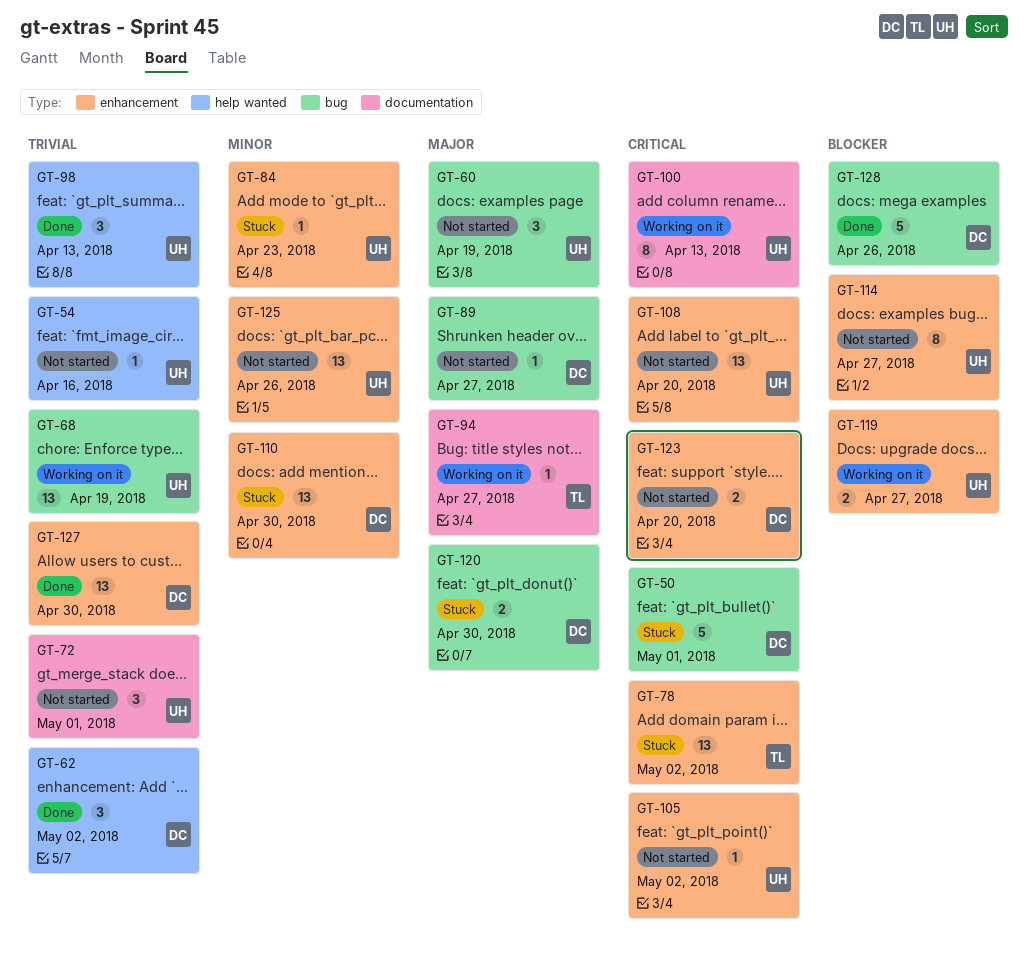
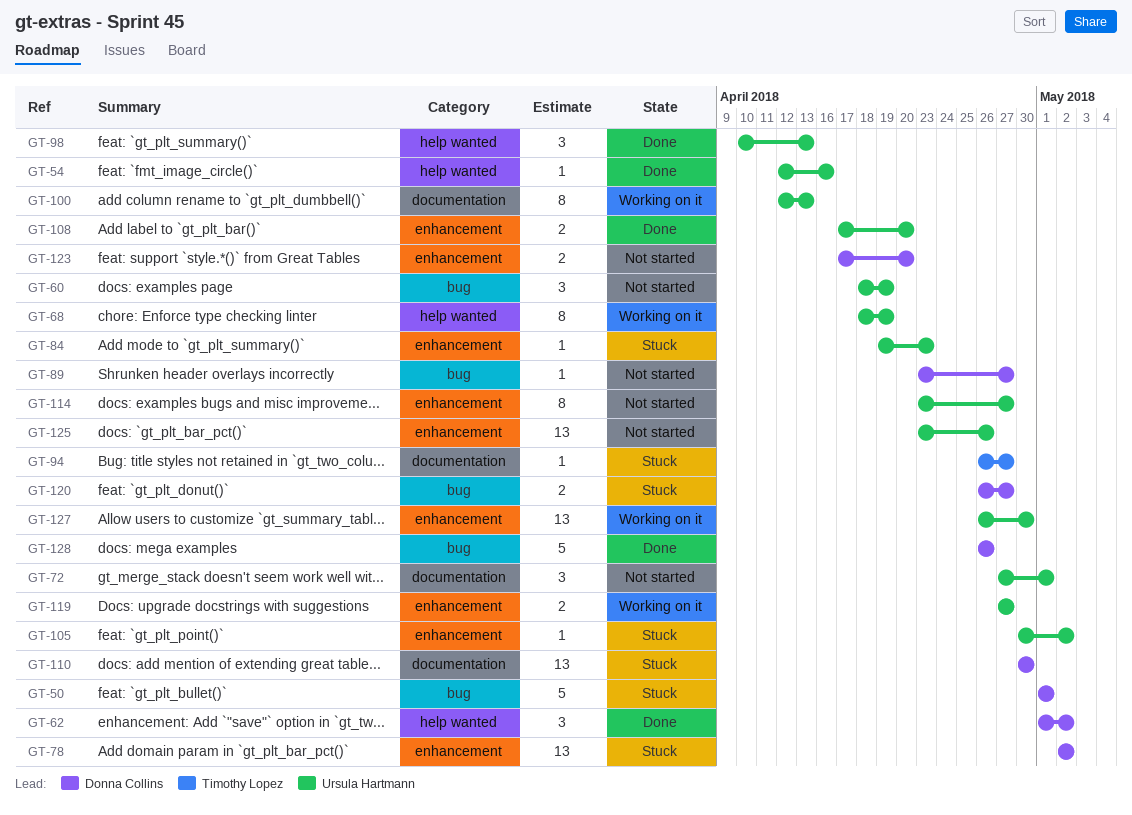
GT-54, status: Not started -> Done
GT-68, label: bug -> help wanted
GT-68, estimate: 13 -> 8
GT-78, owner: Timothy Lopez -> Donna Collins
GT-94, status: Working on it -> Stuck
GT-105, status: Not started -> Stuck
GT-108, status: Not started -> Done
GT-108, estimate: 13 -> 2
GT-110, label: enhancement -> documentation
GT-120, due: Apr 30 -> Apr 27
GT-127, status: Done -> Working on it
GT-127, owner: Donna Collins -> Ursula Hartmann

